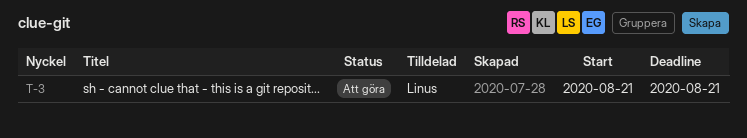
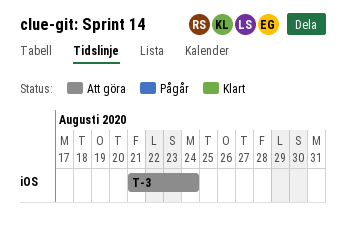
T-3, due: Aug 21 -> Aug 24

